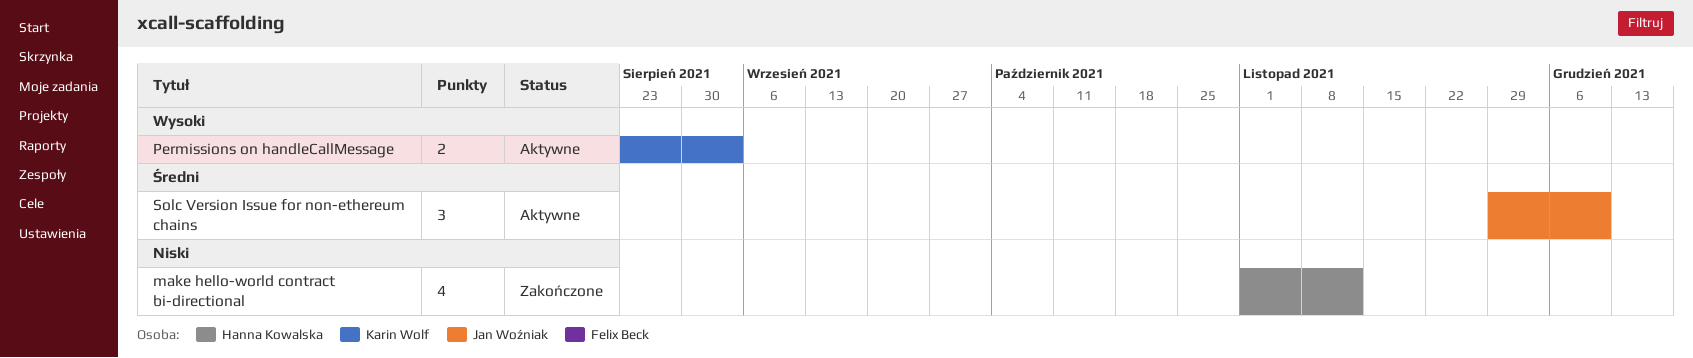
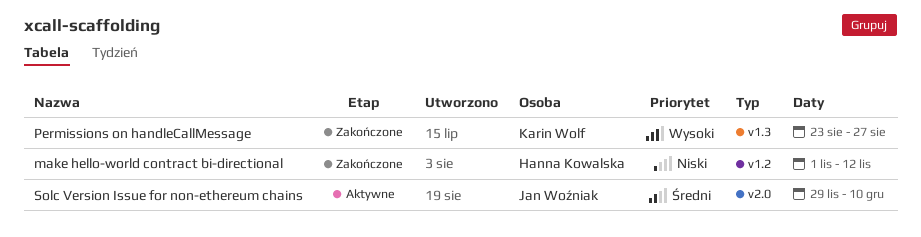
Permissions on handleCallMessage, status: Aktywne -> Zakończone
Permissions on handleCallMessage, due: Sep 3 -> Aug 27

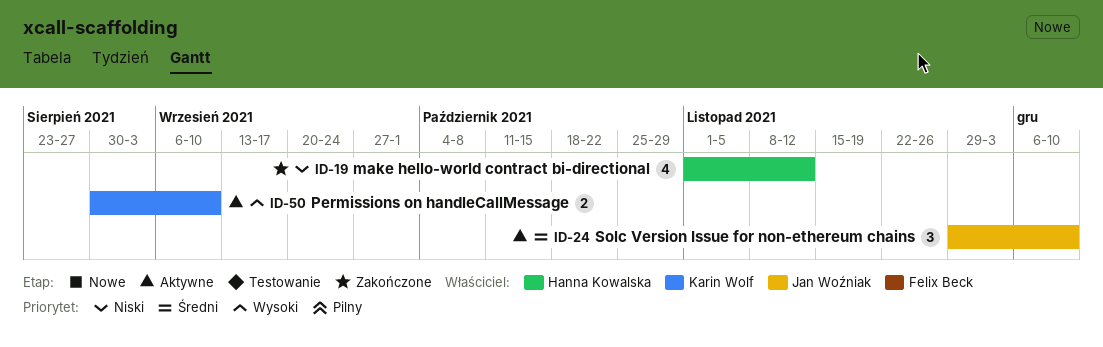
Permissions on handleCallMessage, status: Zakończone -> Aktywne
Permissions on handleCallMessage, start: Aug 23 -> Aug 30
Permissions on handleCallMessage, due: Aug 27 -> Sep 10

